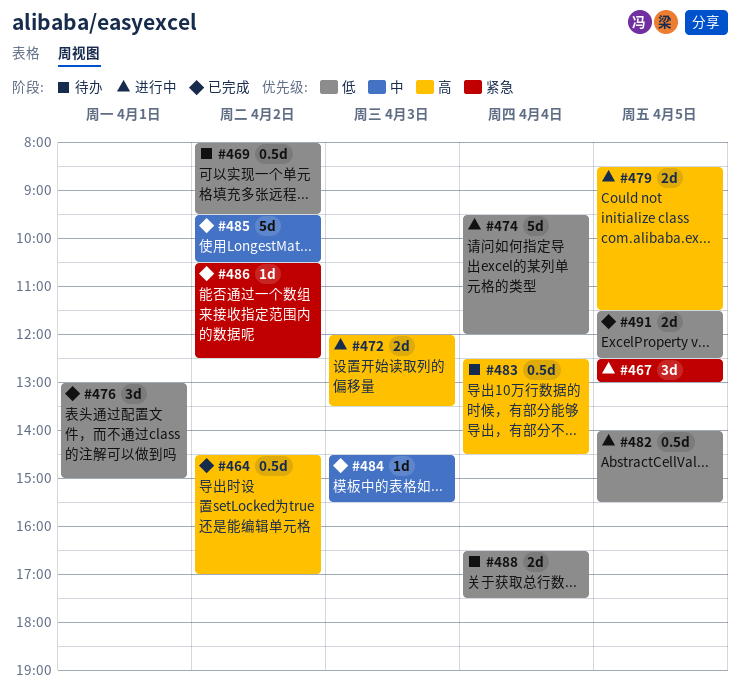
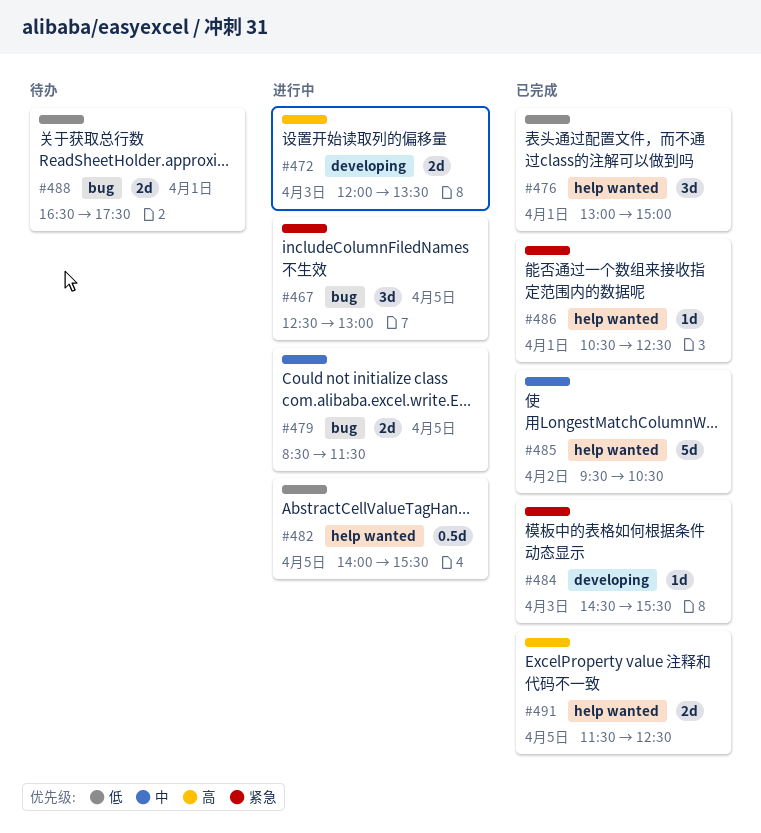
#464: present -> none
#469: present -> none
#474: present -> none
#479, priority: 高 -> 中
#483: present -> none
#484, priority: 中 -> 紧急
#486, day: Apr 2 -> Apr 1
#488, day: Apr 4 -> Apr 1
#491, priority: 低 -> 高

